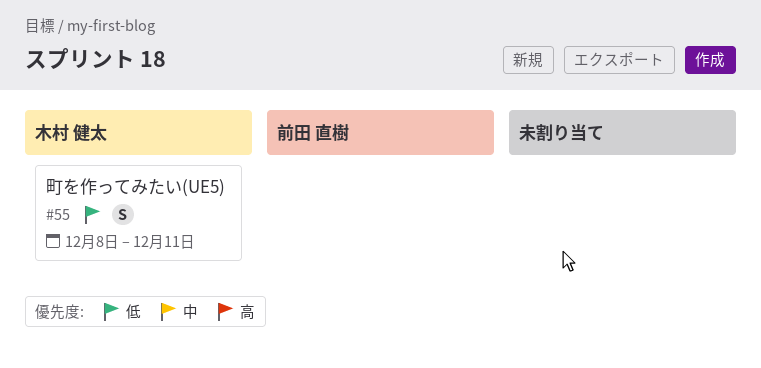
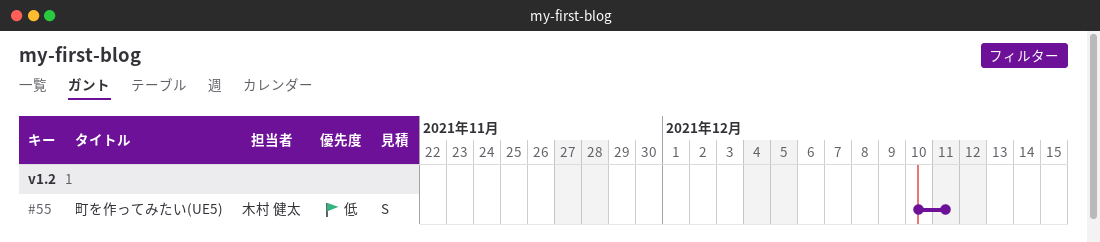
#55, start: Dec 8 -> Dec 10

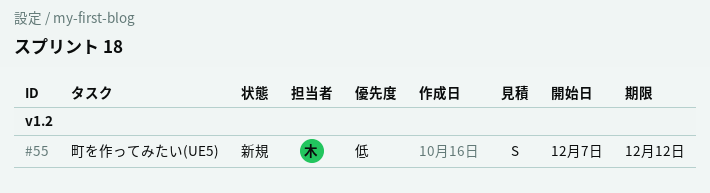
#55, start: Dec 10 -> Dec 7
#55, due: Dec 11 -> Dec 12

